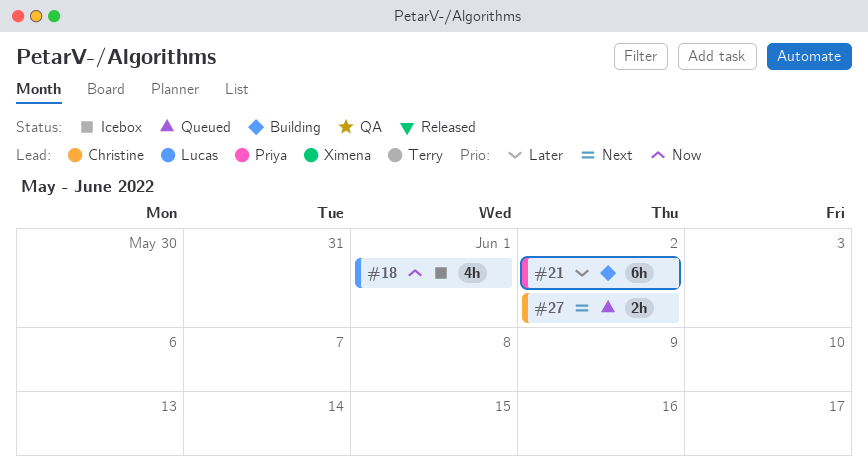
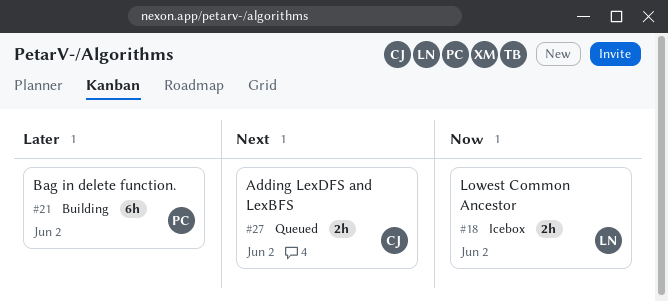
#18, estimate: 4h -> 2h
#18, due: Jun 1 -> Jun 2

